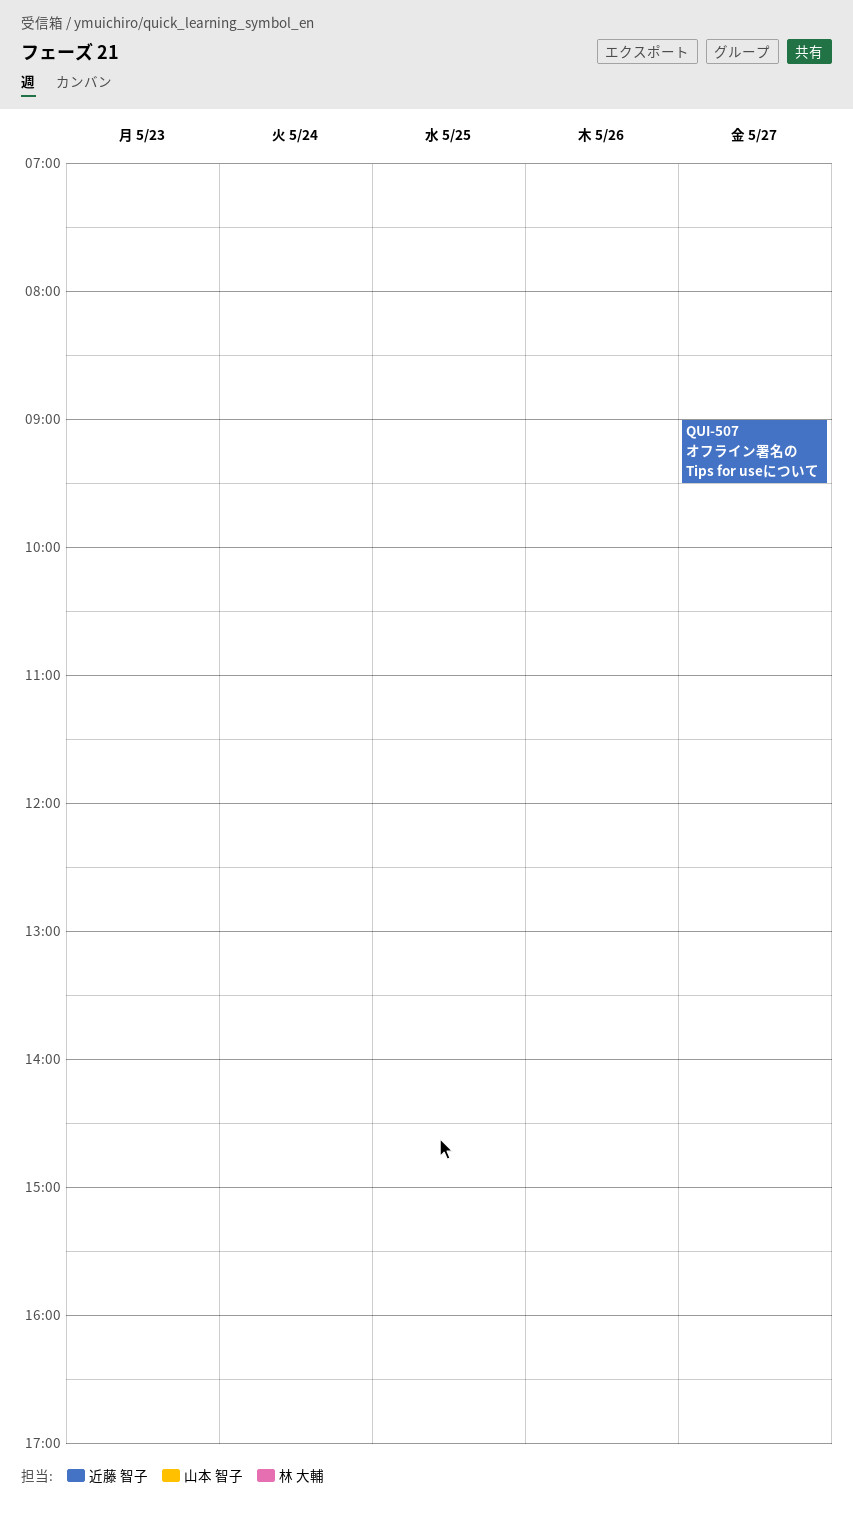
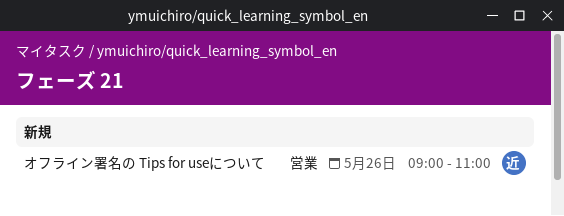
オフライン署名の Tips for useについて, day: May 27 -> May 26
オフライン署名の Tips for useについて, ends: 09:30 -> 11:00

